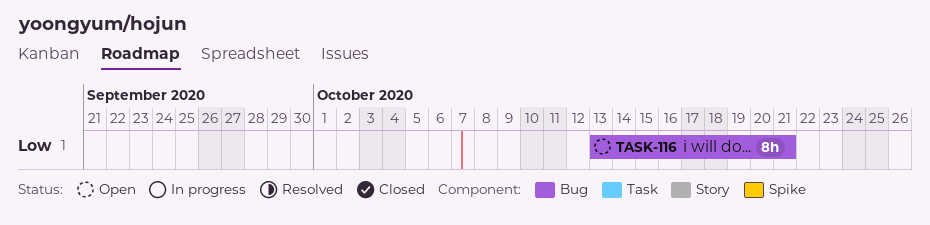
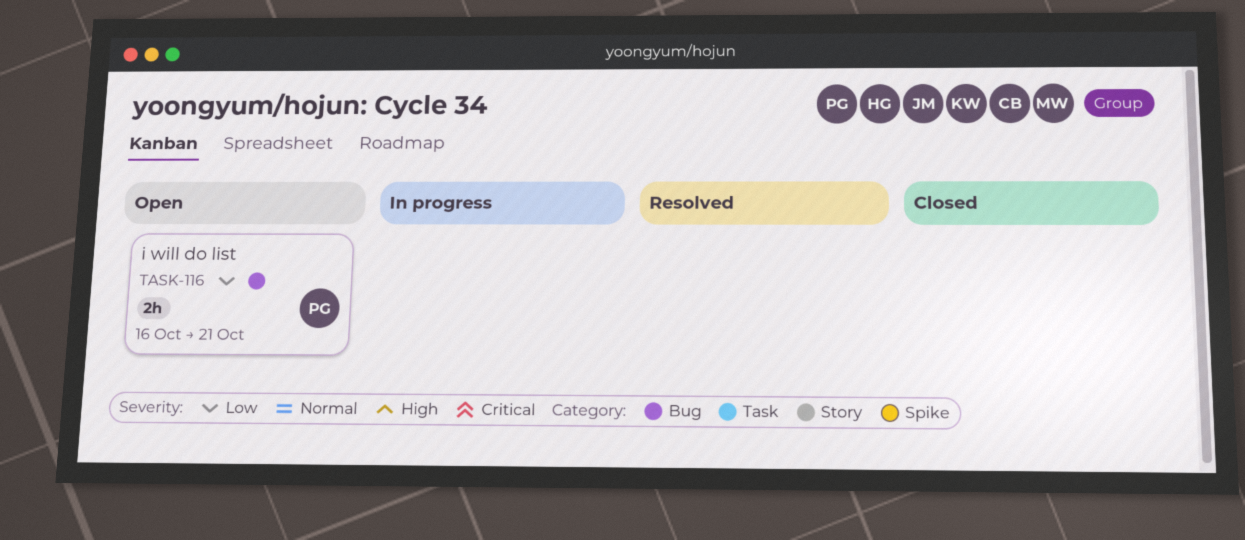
TASK-116, estimate: 8h -> 2h
TASK-116, start: Oct 13 -> Oct 16

